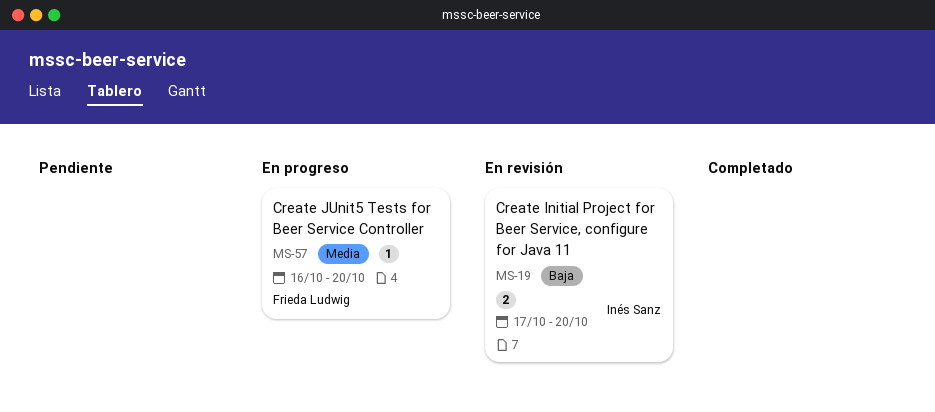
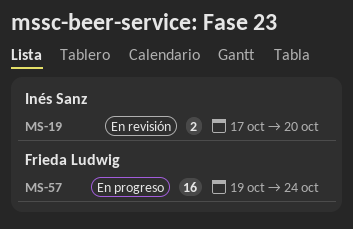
MS-57, estimate: 1 -> 16
MS-57, start: Oct 16 -> Oct 19
MS-57, due: Oct 20 -> Oct 24

